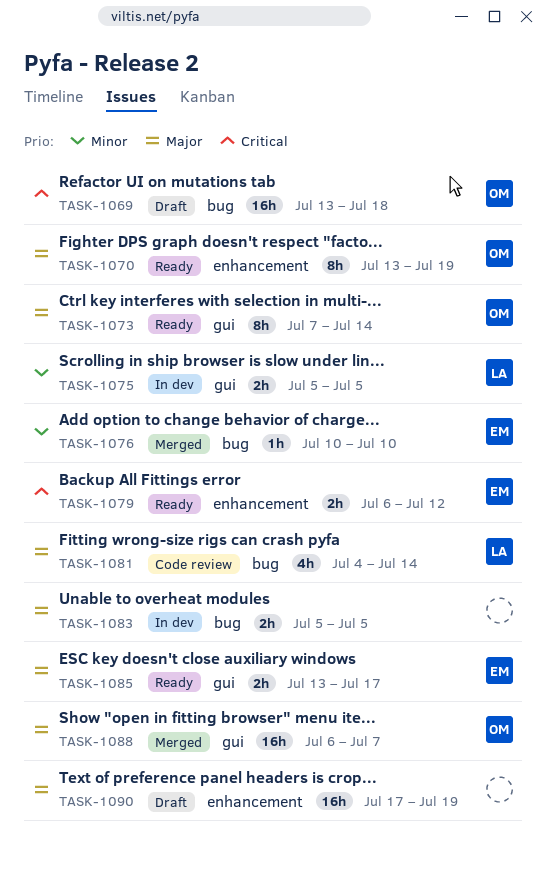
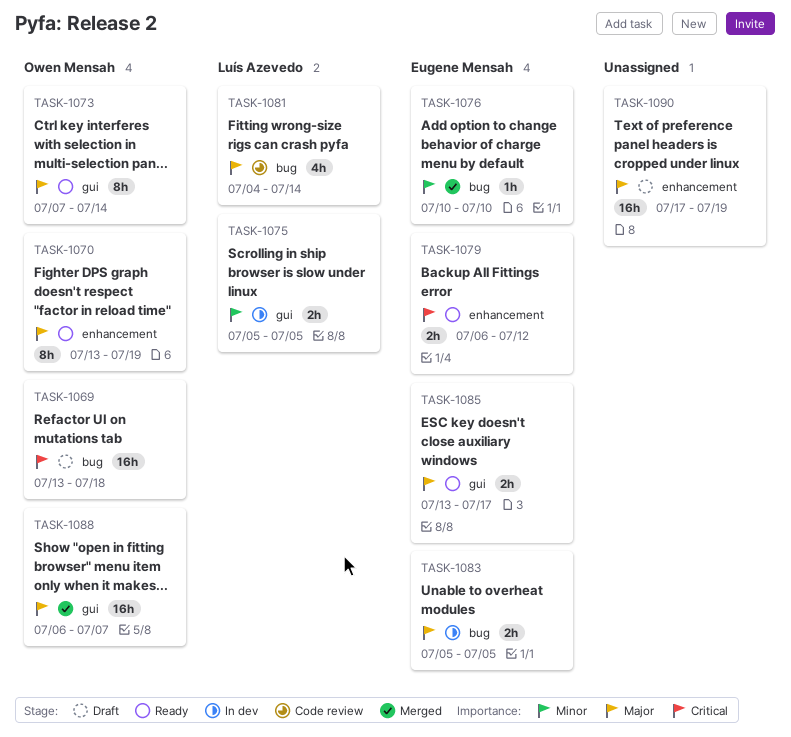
TASK-1083, owner: none -> Eugene Mensah

